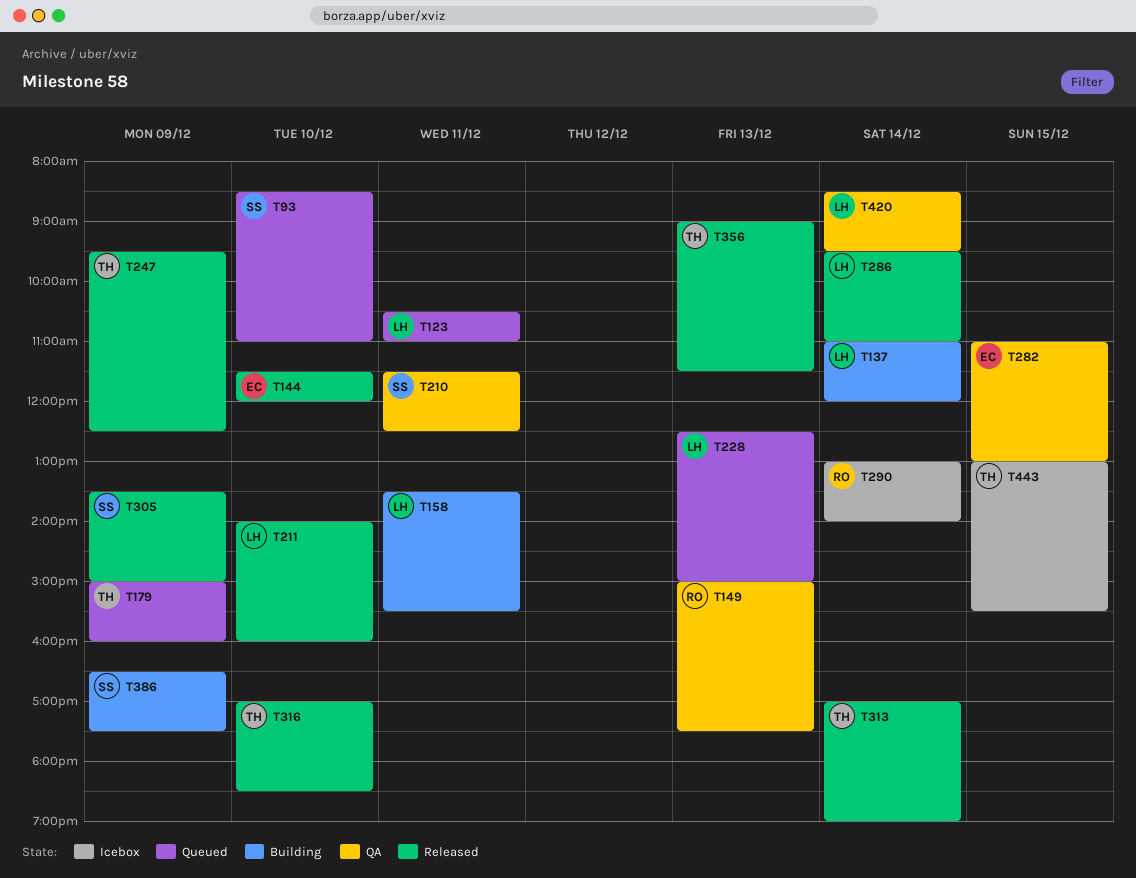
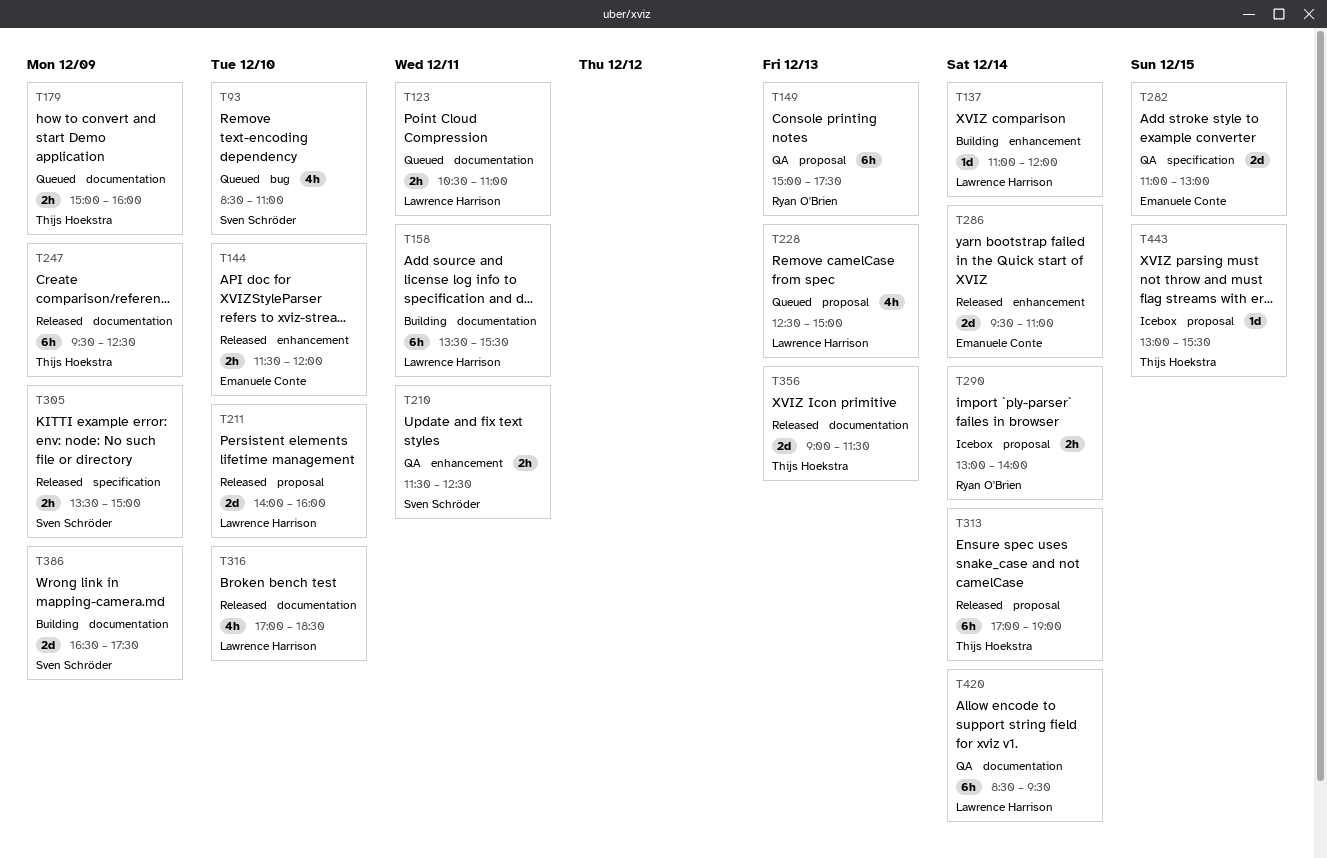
T286, owner: Lawrence Harrison -> Emanuele Conte
T316, owner: Thijs Hoekstra -> Lawrence Harrison

